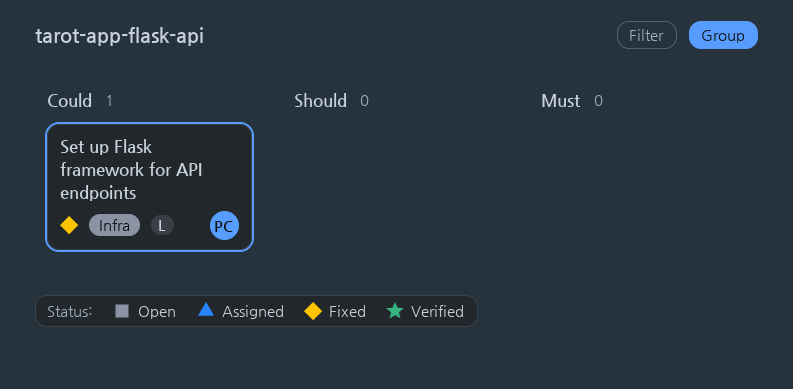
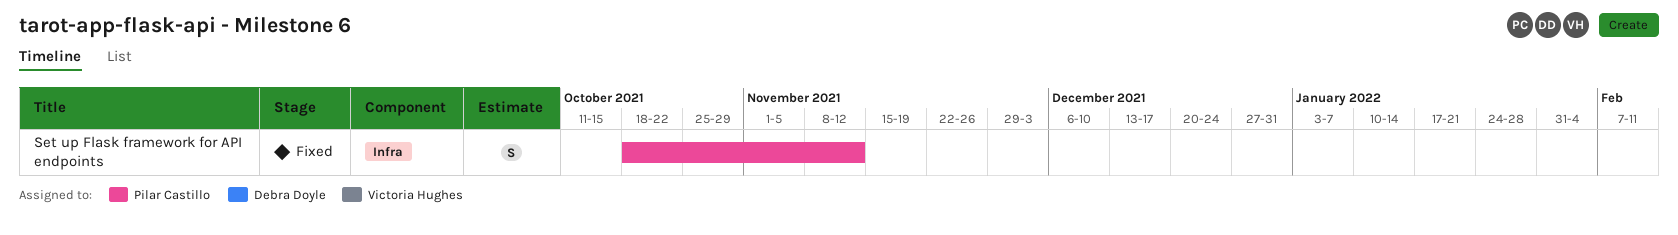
Set up Flask framework for API endpoints, estimate: L -> S

